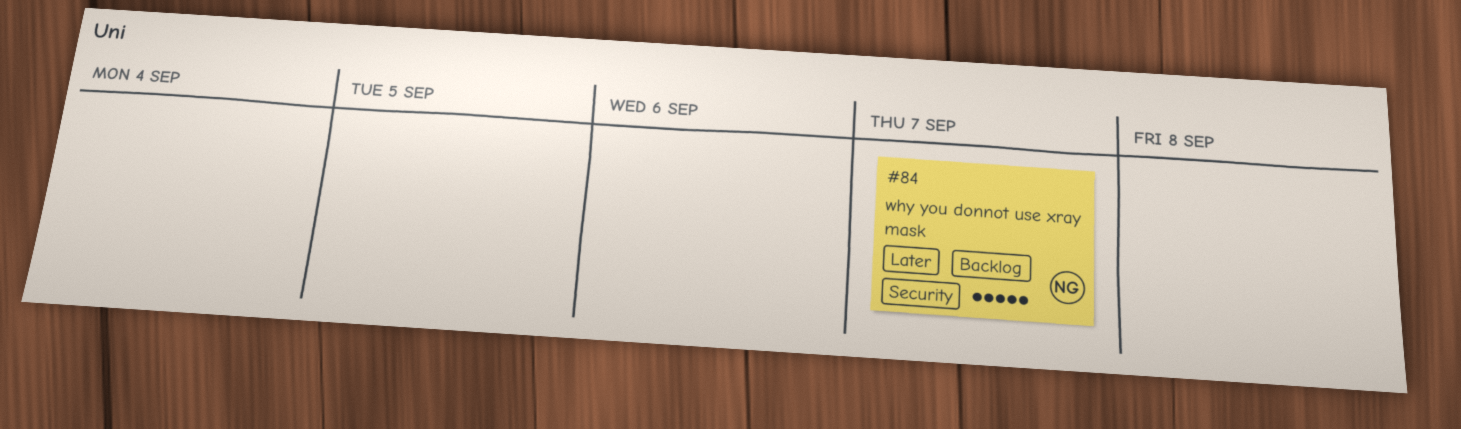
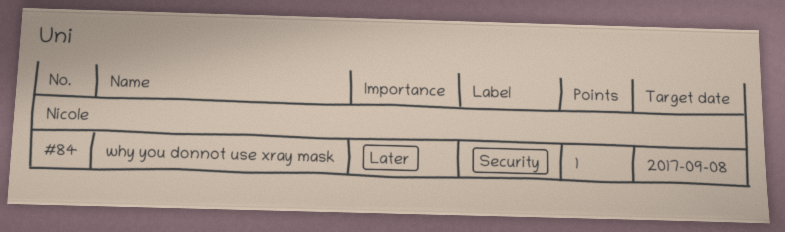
#84, estimate: 5 -> 1
#84, due: Sep 7 -> Sep 8

